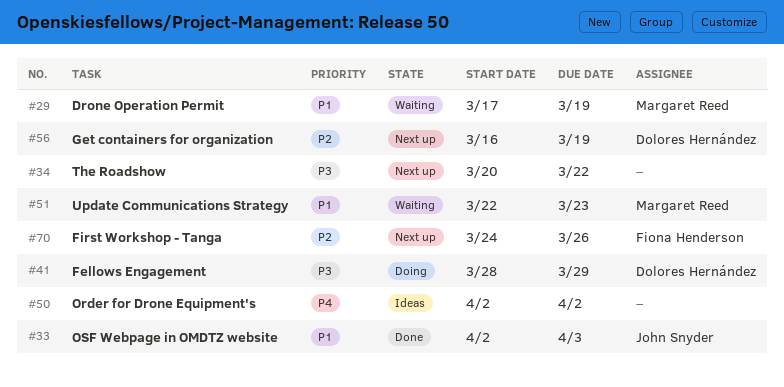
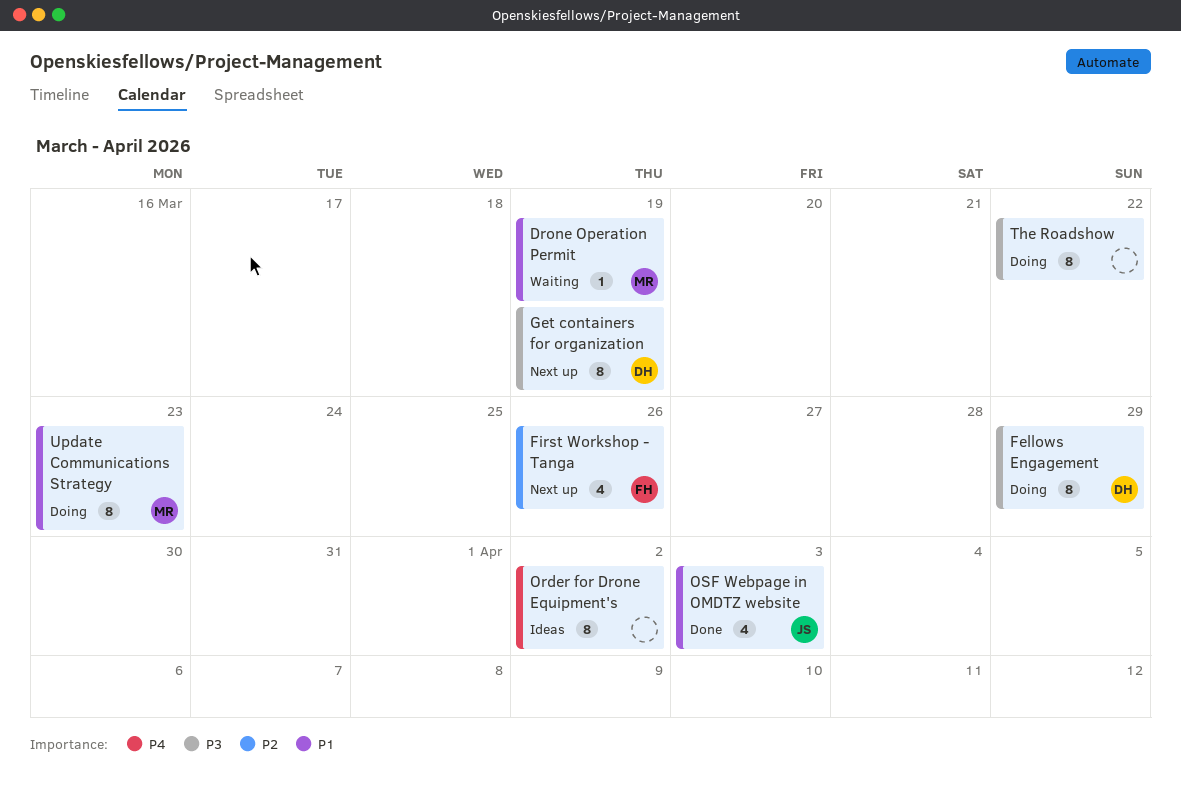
Get containers for organization, priority: P2 -> P3
The Roadshow, status: Next up -> Doing
Update Communications Strategy, status: Waiting -> Doing

